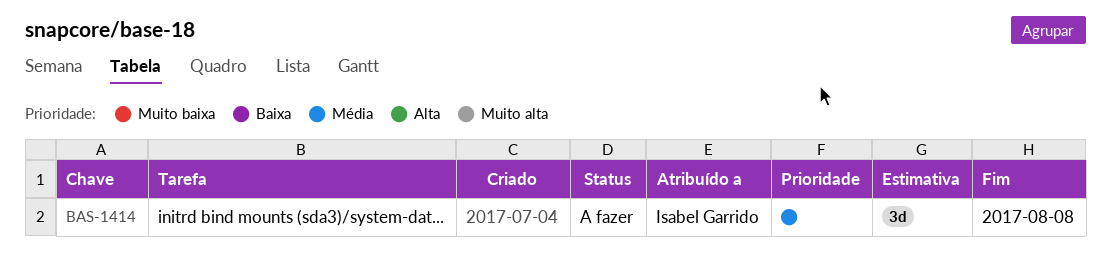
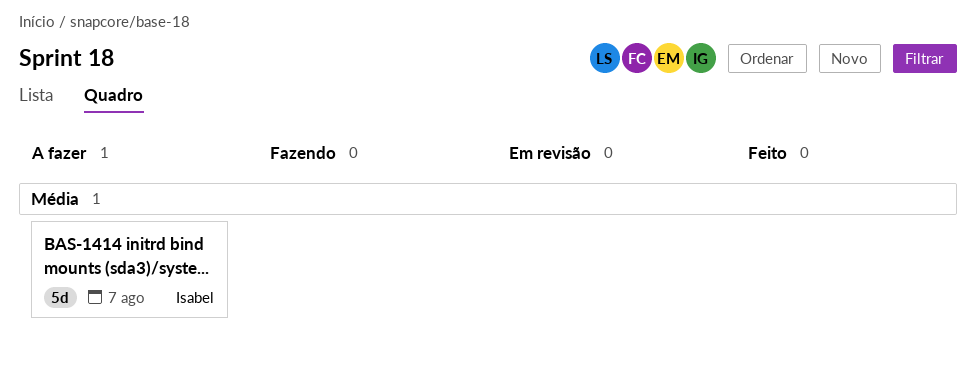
BAS-1414, estimate: 3d -> 5d
BAS-1414, due: Aug 8 -> Aug 7

